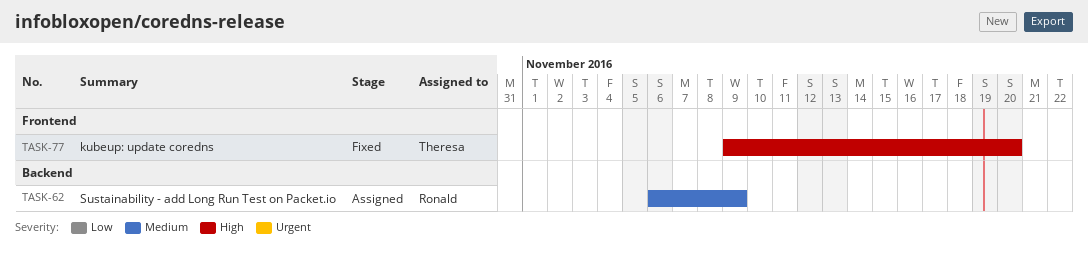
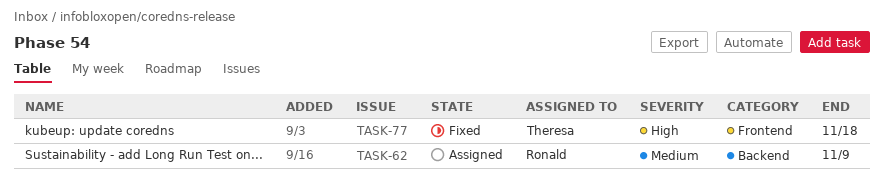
TASK-77, due: Nov 20 -> Nov 18

